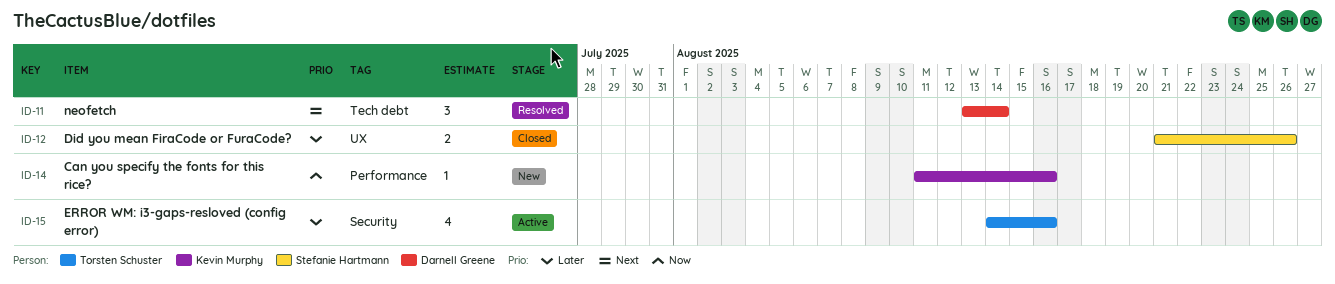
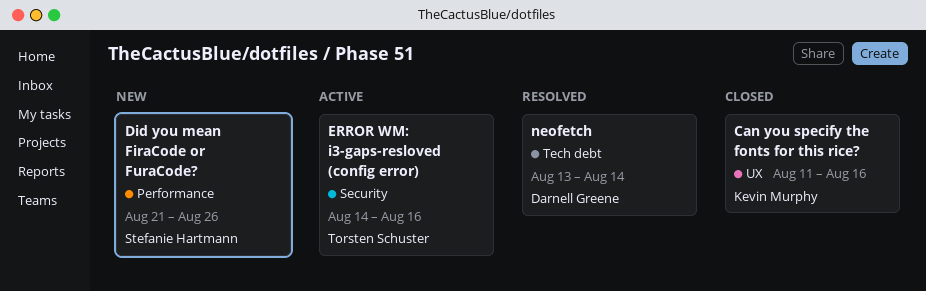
Can you specify the fonts for this rice?, status: New -> Closed
Can you specify the fonts for this rice?, label: Performance -> UX
Did you mean FiraCode or FuraCode?, status: Closed -> New
Did you mean FiraCode or FuraCode?, label: UX -> Performance

